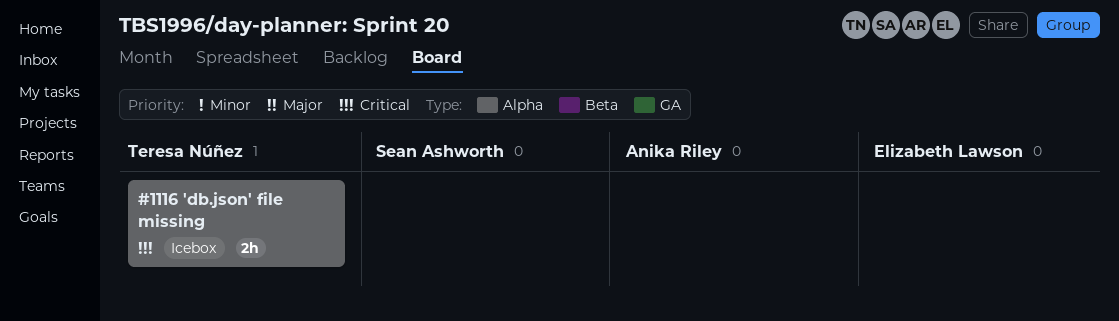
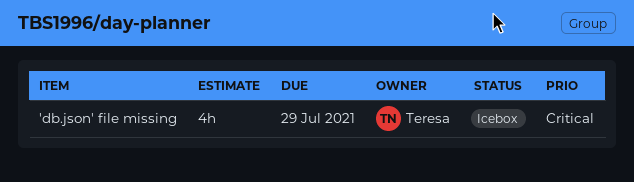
'db.json' file missing, estimate: 2h -> 4h

